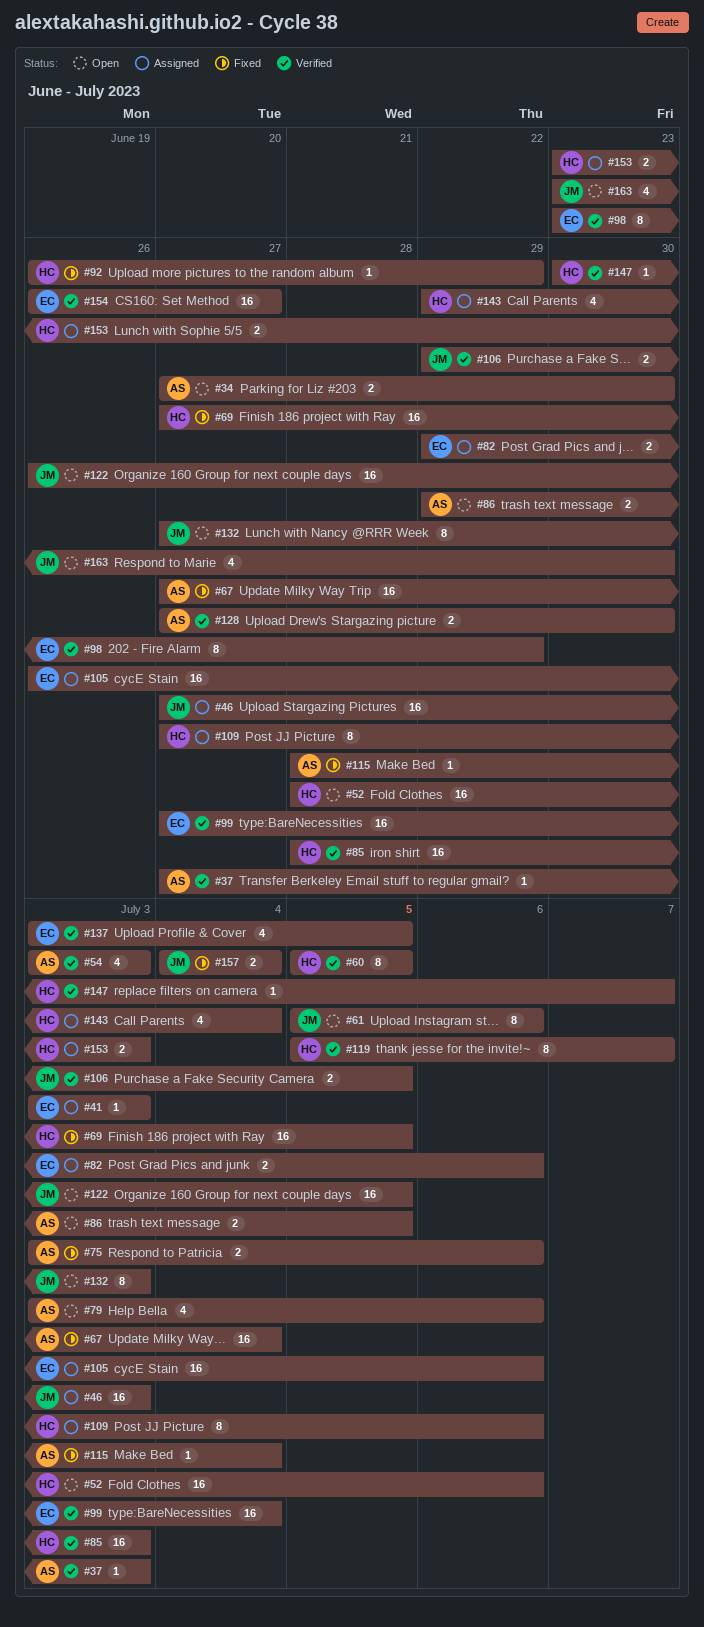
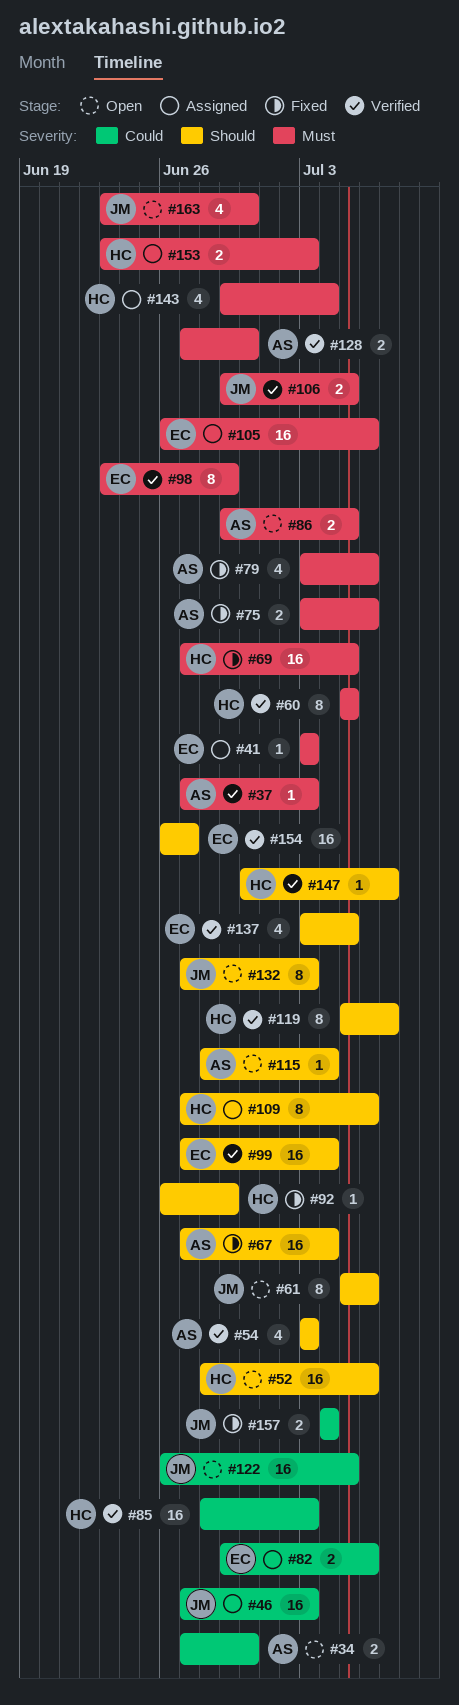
#79, status: Open -> Fixed
#115, status: Fixed -> Open

